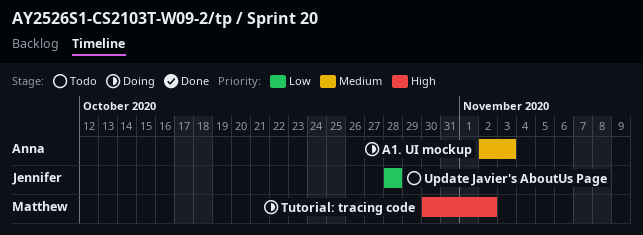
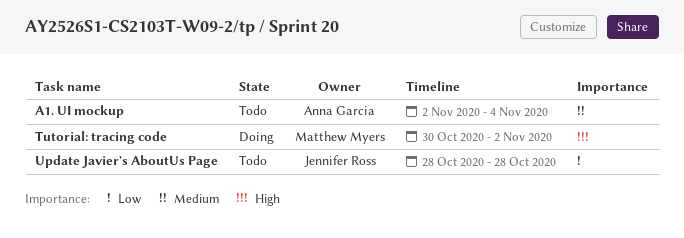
A1. UI mockup, status: Doing -> Todo
A1. UI mockup, due: Nov 3 -> Nov 4

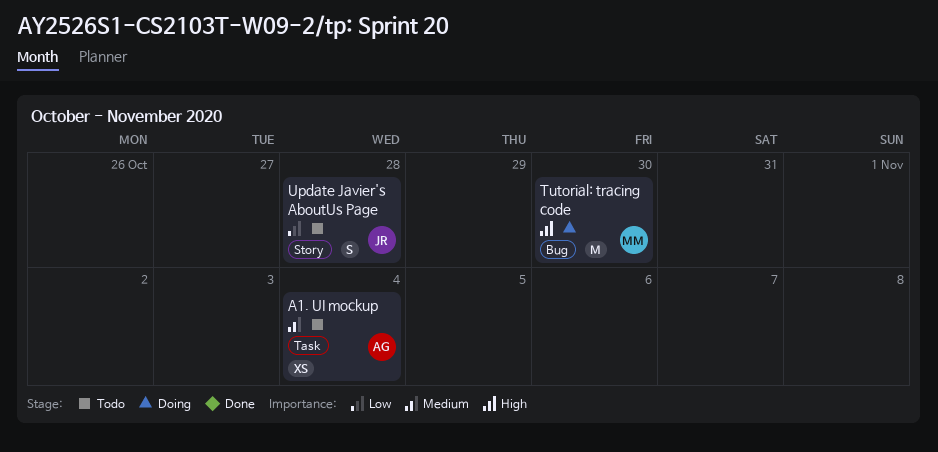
Tutorial: tracing code, due: Nov 2 -> Oct 30

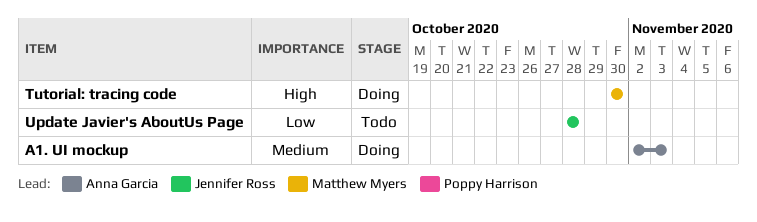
A1. UI mockup, status: Todo -> Doing
A1. UI mockup, due: Nov 4 -> Nov 3

